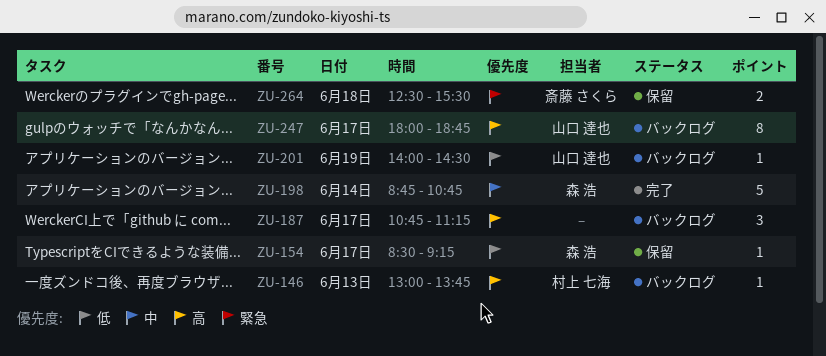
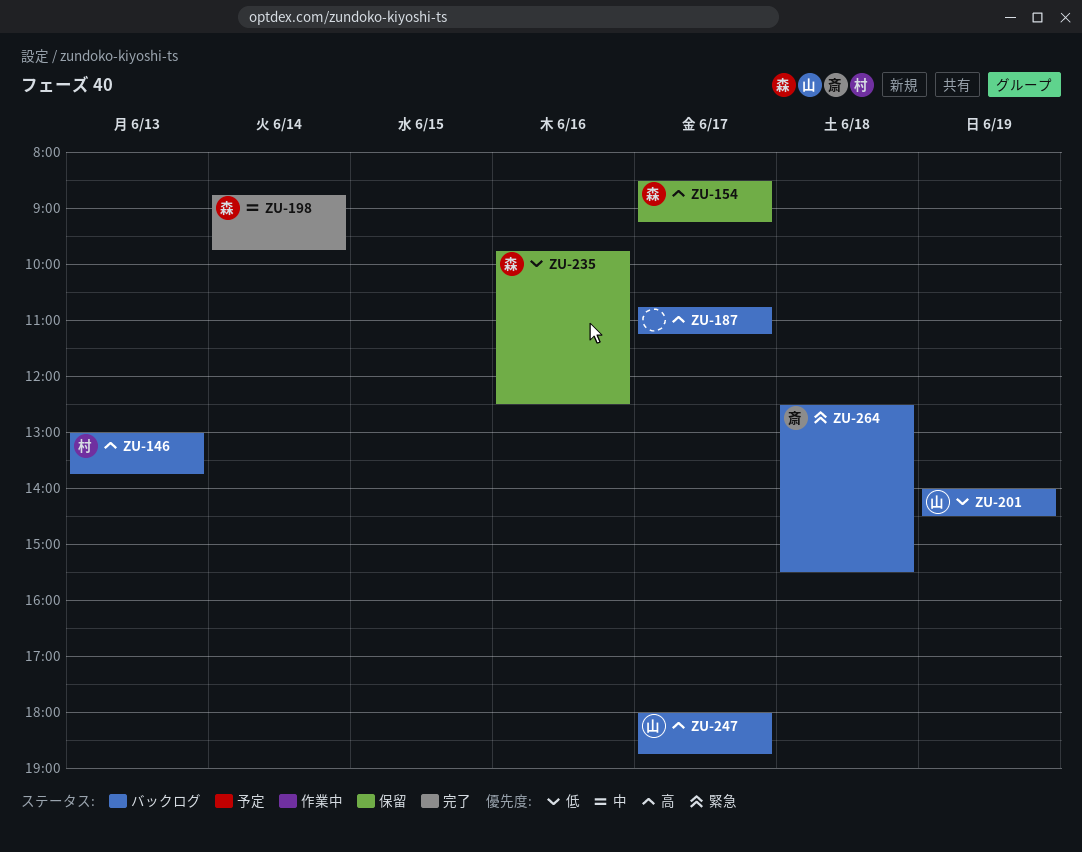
ZU-154, priority: 低 -> 高
ZU-198, ends: 10:45 -> 09:45
ZU-235: none -> present
ZU-264, status: 保留 -> バックログ

